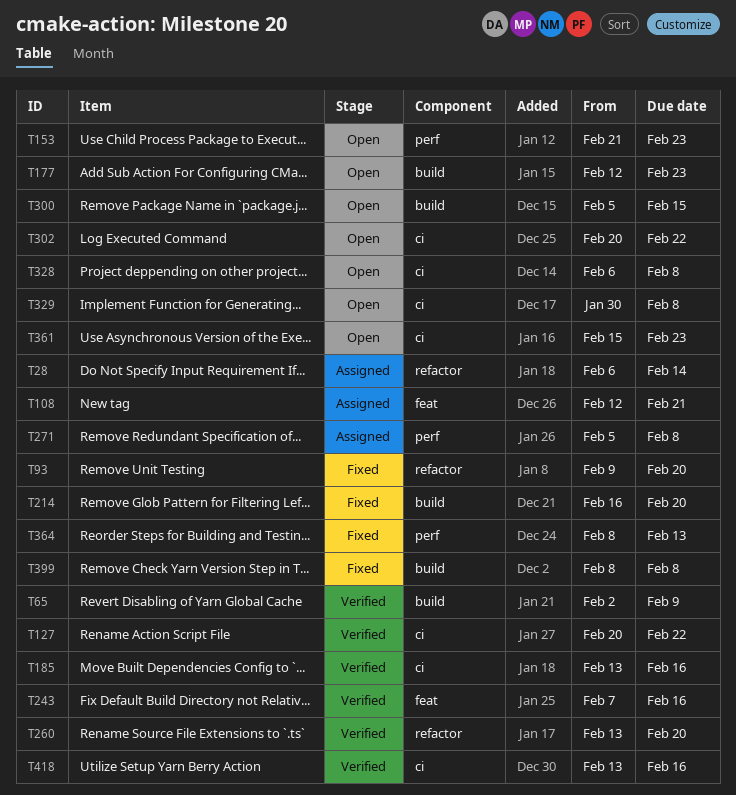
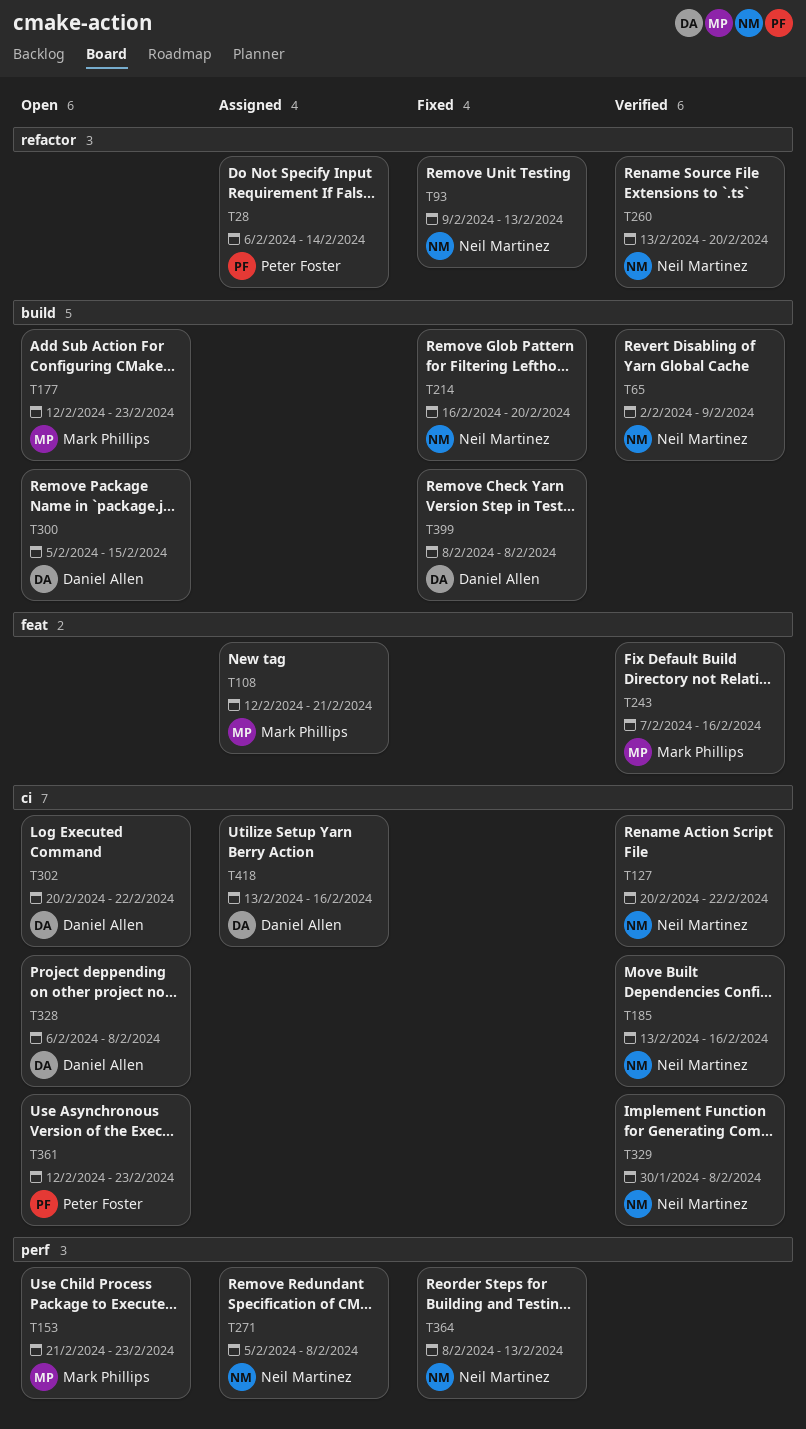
T93, due: Feb 20 -> Feb 13
T329, status: Open -> Verified
T361, start: Feb 15 -> Feb 12
T418, status: Verified -> Assigned

